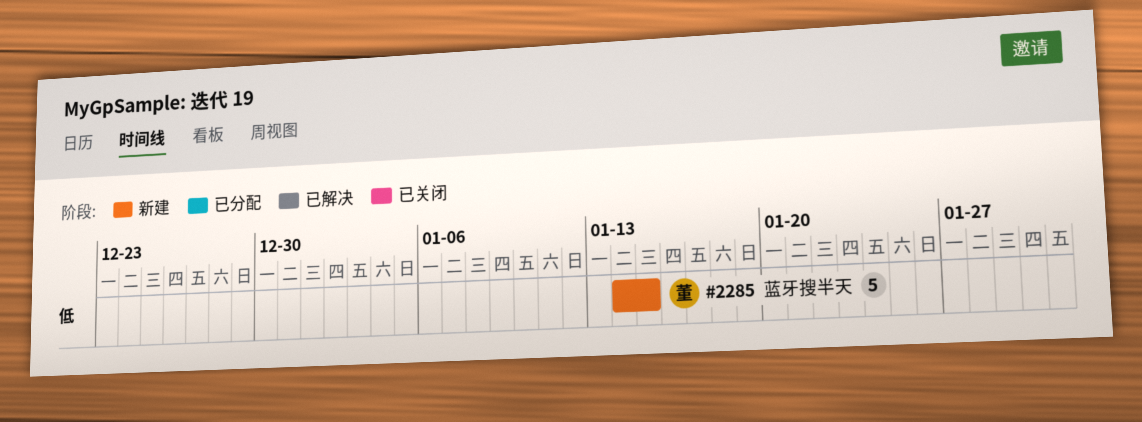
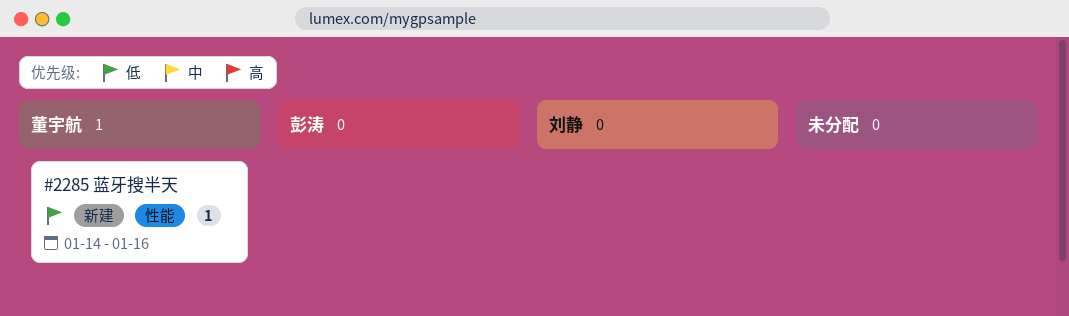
#2285, estimate: 5 -> 1
#2285, due: Jan 15 -> Jan 16

